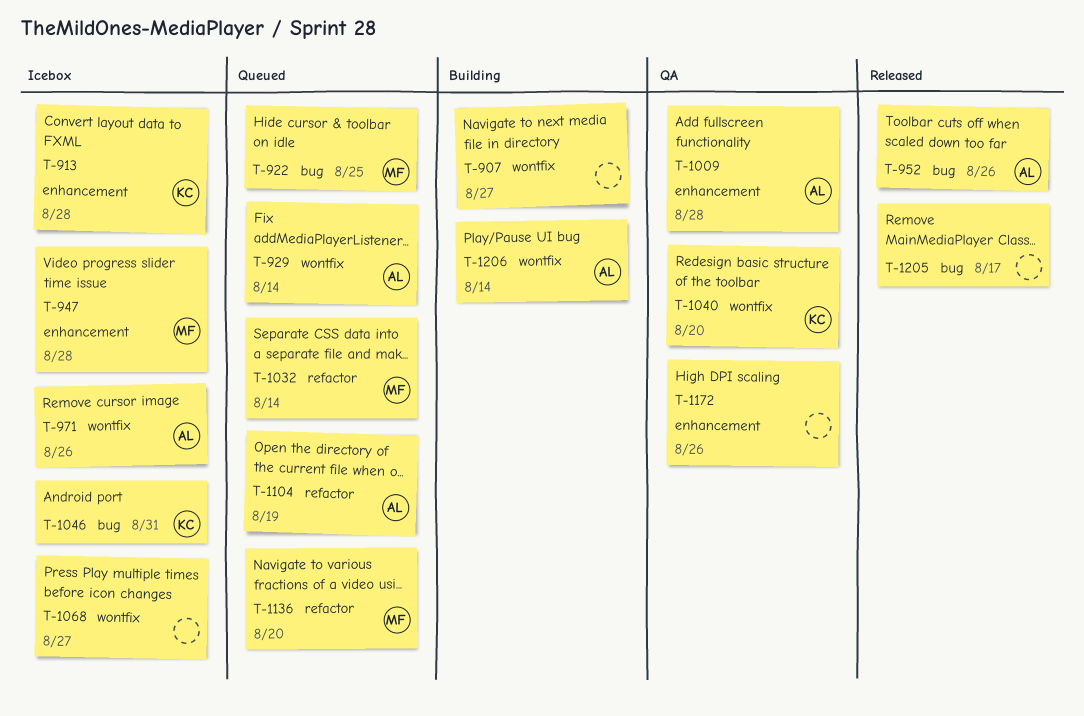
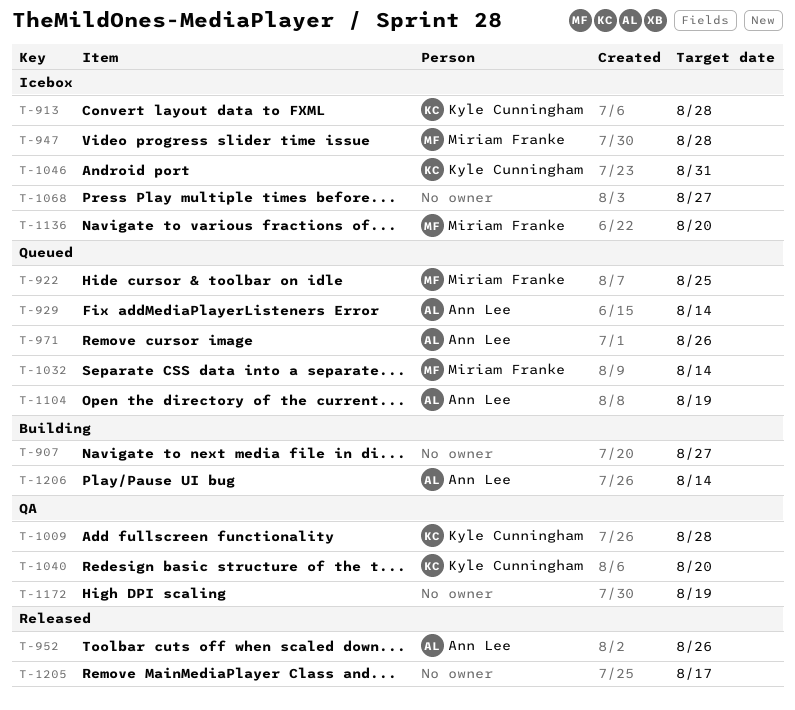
T-971, status: Icebox -> Queued
T-1009, owner: Ann Lee -> Kyle Cunningham
T-1136, status: Queued -> Icebox
T-1172, due: Aug 26 -> Aug 19

